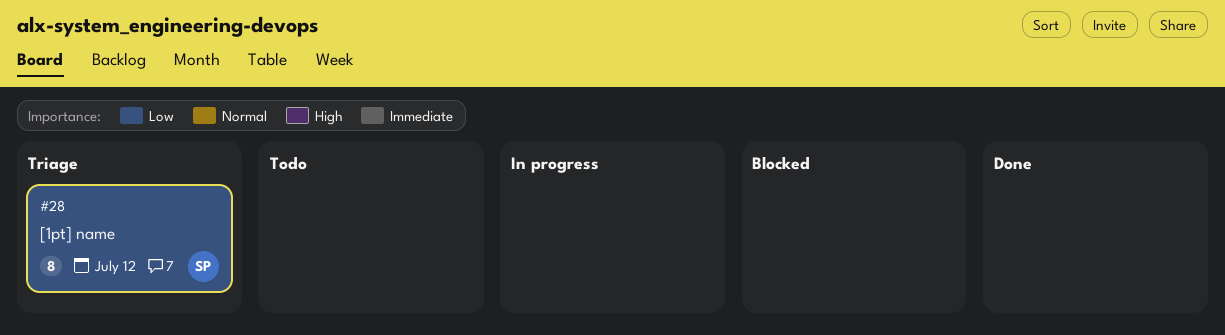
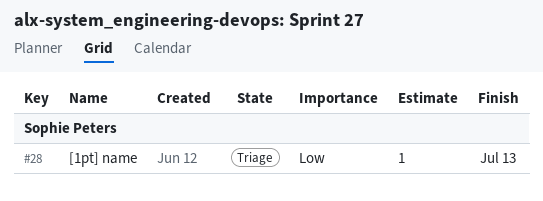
#28, estimate: 8 -> 1
#28, due: Jul 12 -> Jul 13

